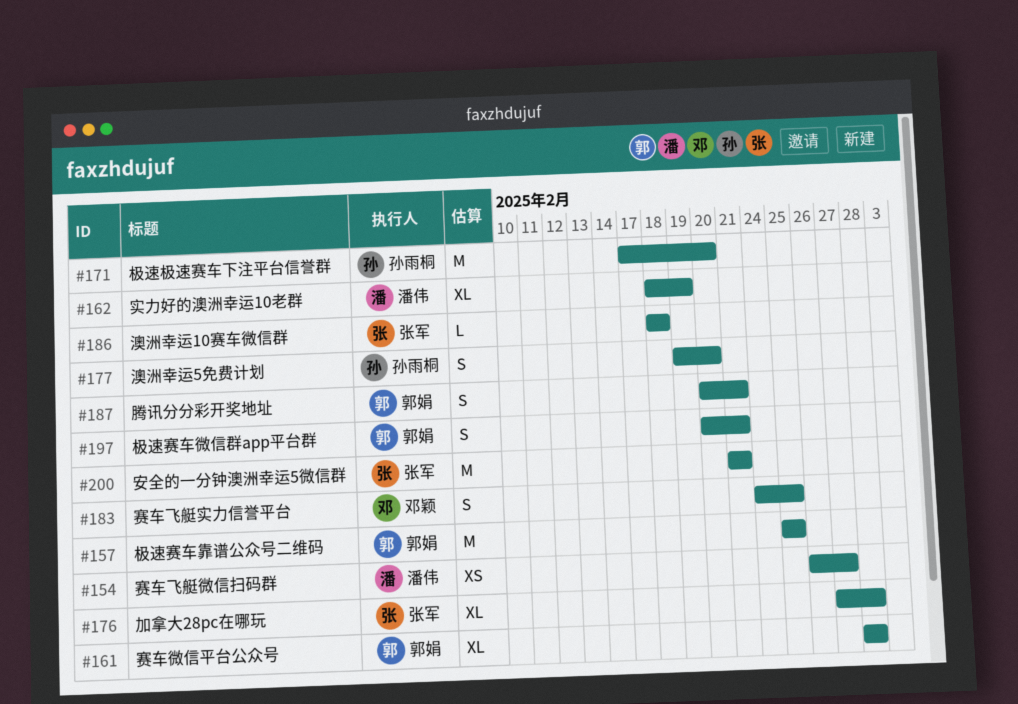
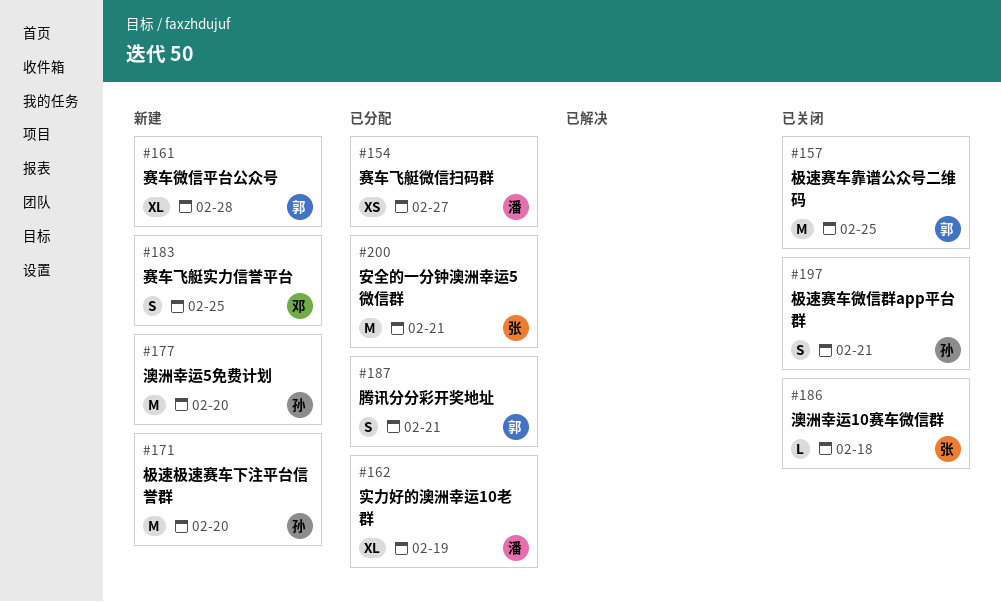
#176: present -> none
#177, estimate: S -> M
#197, owner: 郭娟 -> 孙雨桐

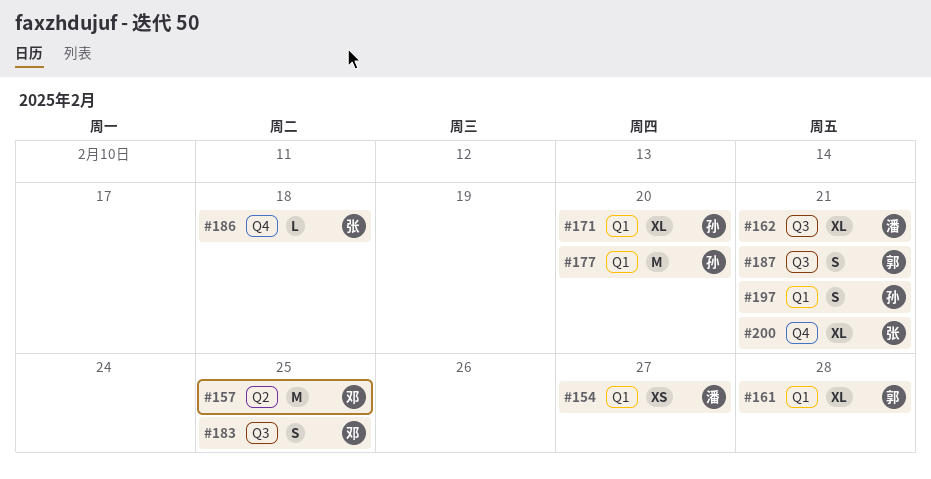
#157, owner: 郭 -> 邓
#162, due: Feb 19 -> Feb 21
#171, estimate: M -> XL
#200, estimate: M -> XL

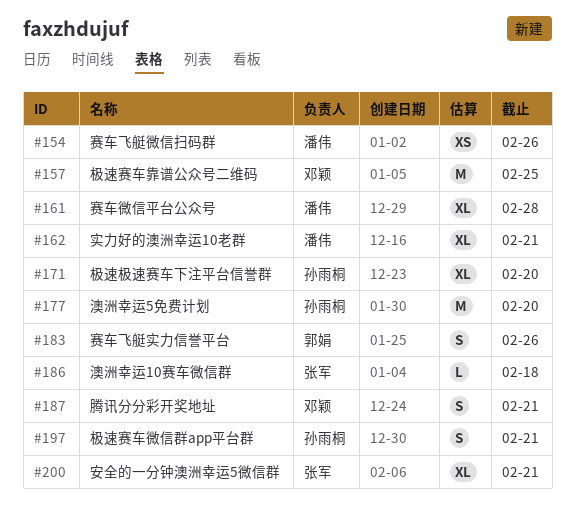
#154, due: Feb 27 -> Feb 26
#161, owner: 郭娟 -> 潘伟
#183, owner: 邓颖 -> 郭娟
#183, due: Feb 25 -> Feb 26
#187, owner: 郭娟 -> 邓颖

